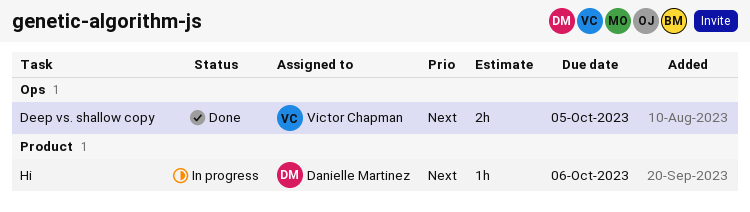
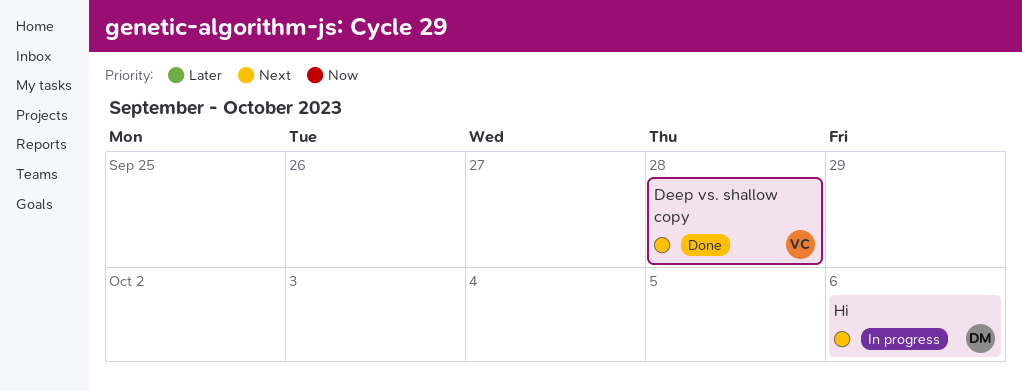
Deep vs. shallow copy, due: Oct 5 -> Sep 28

